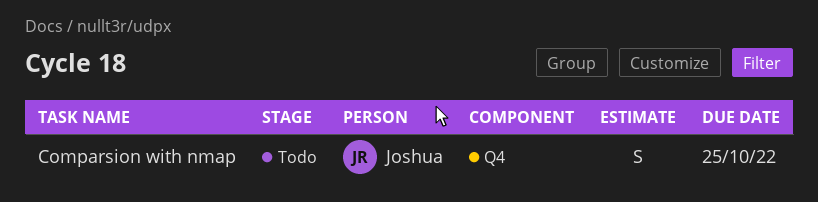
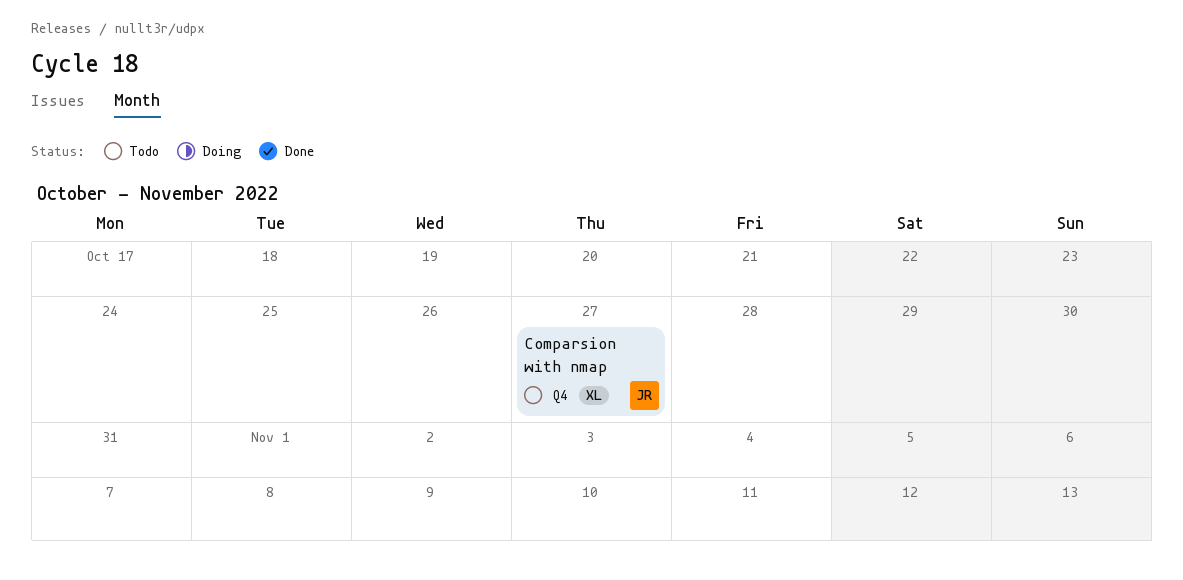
Comparsion with nmap, estimate: S -> XL
Comparsion with nmap, due: Oct 25 -> Oct 27

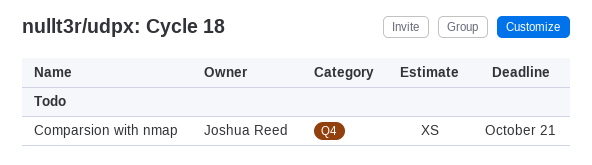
Comparsion with nmap, estimate: XL -> XS
Comparsion with nmap, due: Oct 27 -> Oct 21

